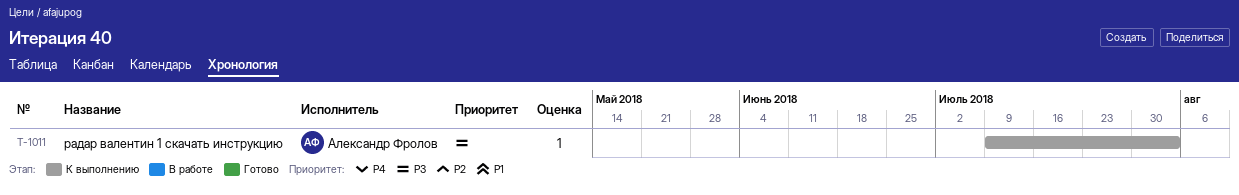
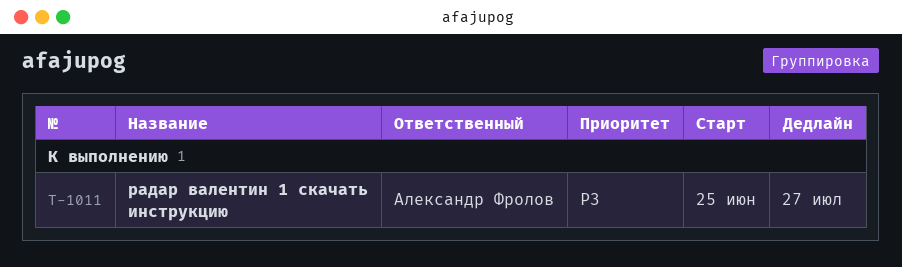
T-1011, start: Jul 9 -> Jun 25
T-1011, due: Aug 3 -> Jul 27

